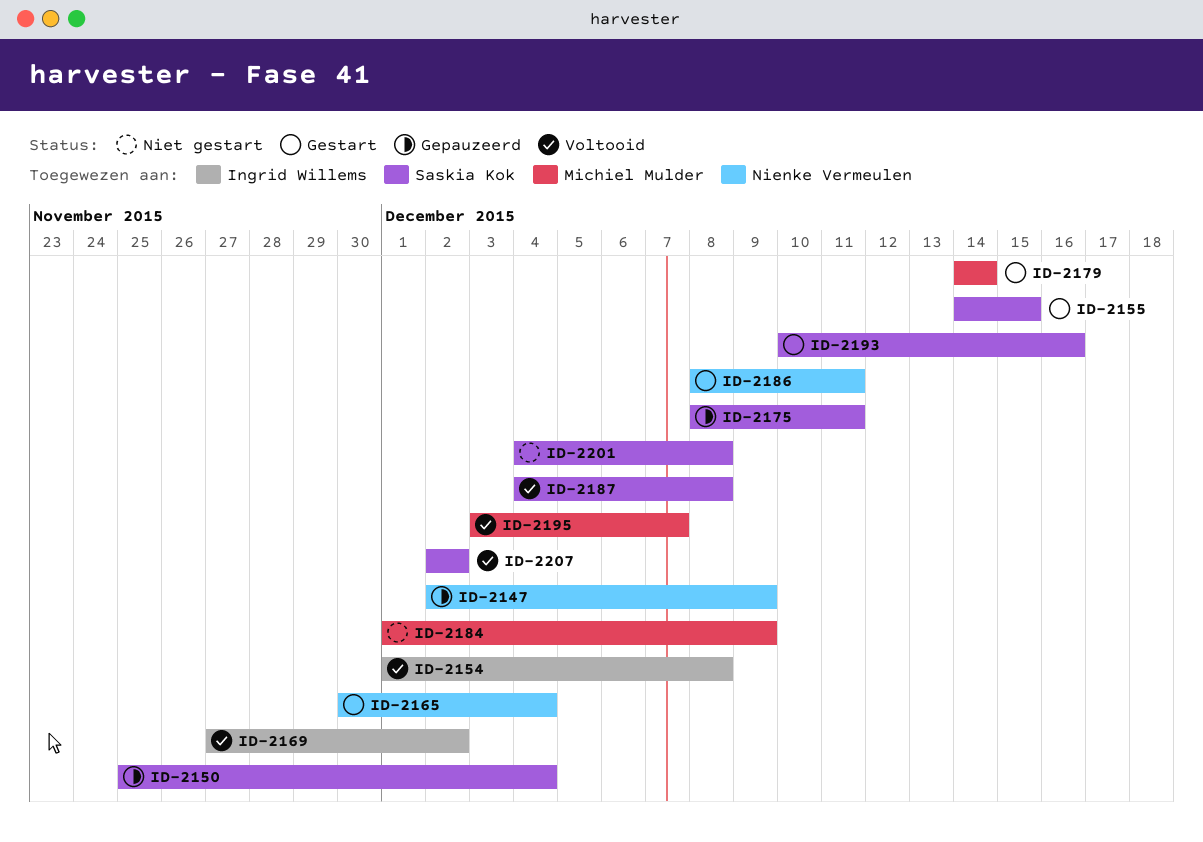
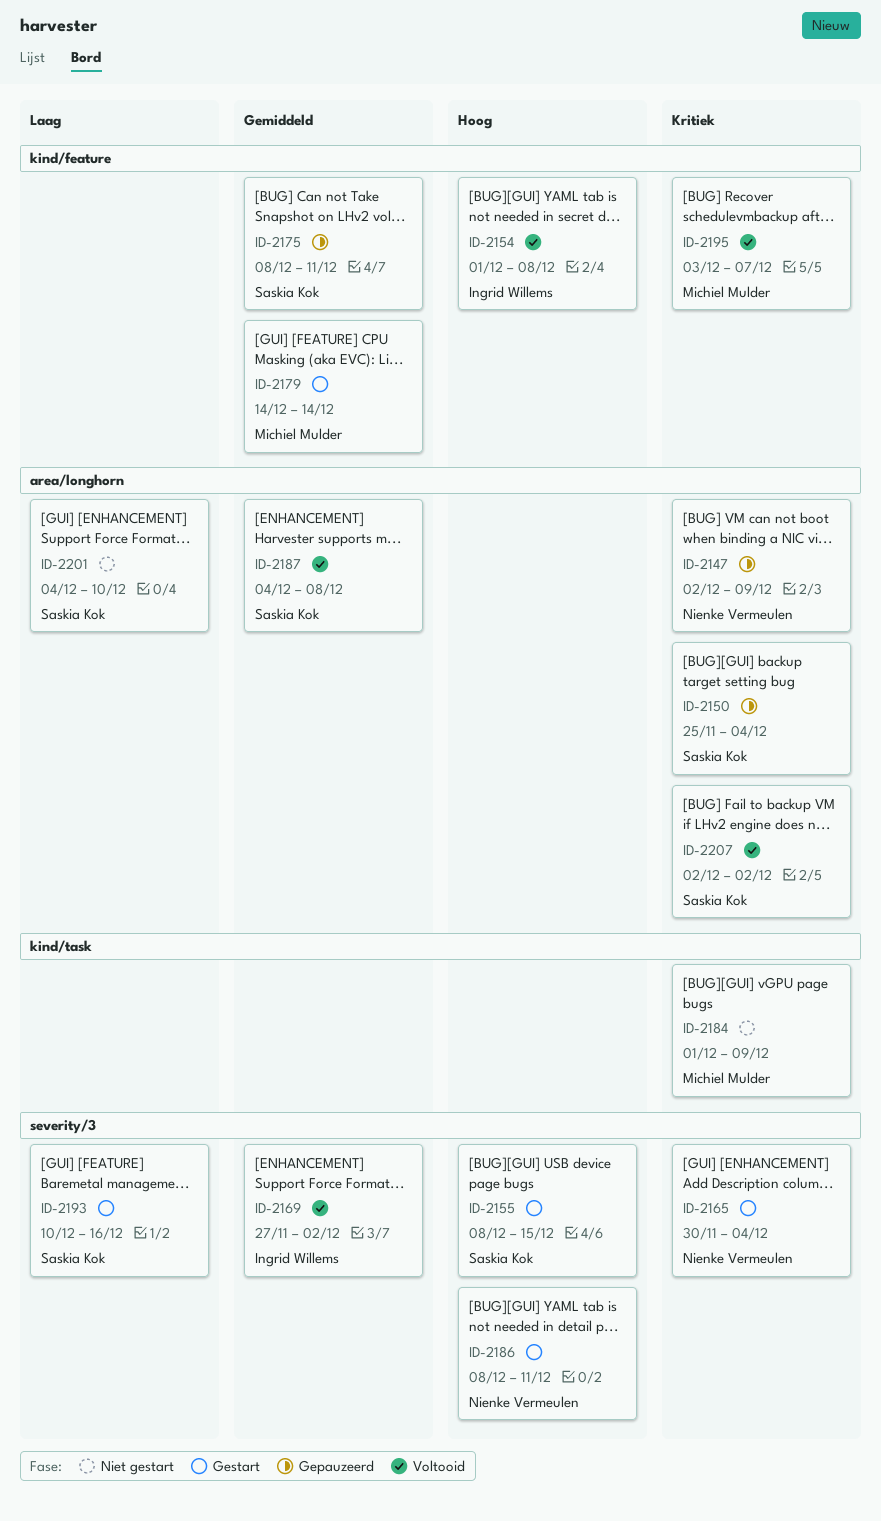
ID-2155, start: Dec 14 -> Dec 8
ID-2201, due: Dec 8 -> Dec 10

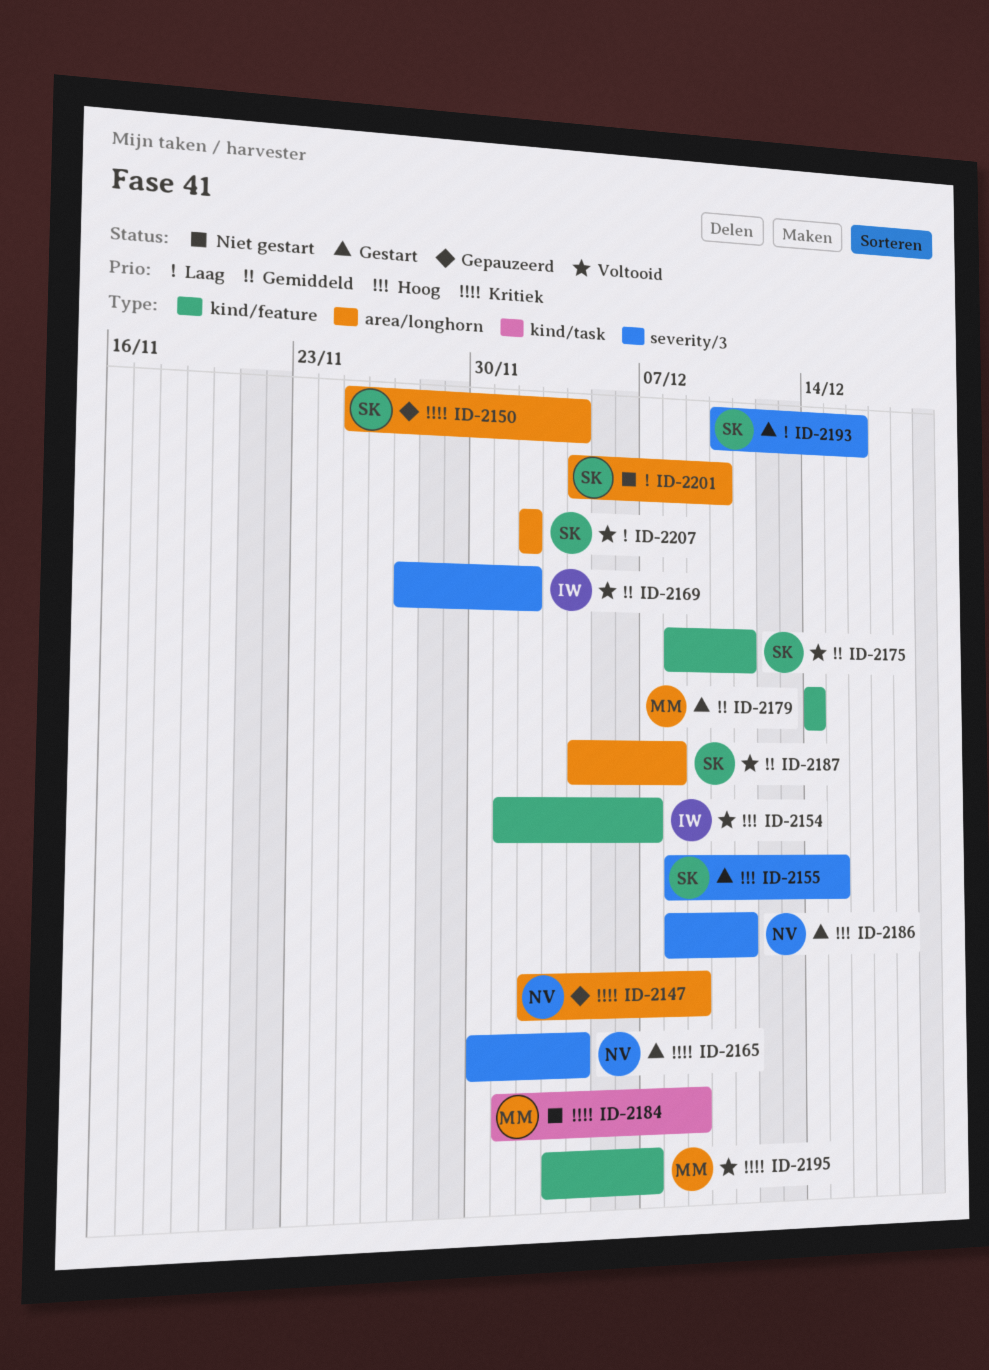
ID-2154, due: Dec 8 -> Dec 7
ID-2175, status: Gepauzeerd -> Voltooid
ID-2207, priority: Kritiek -> Laag

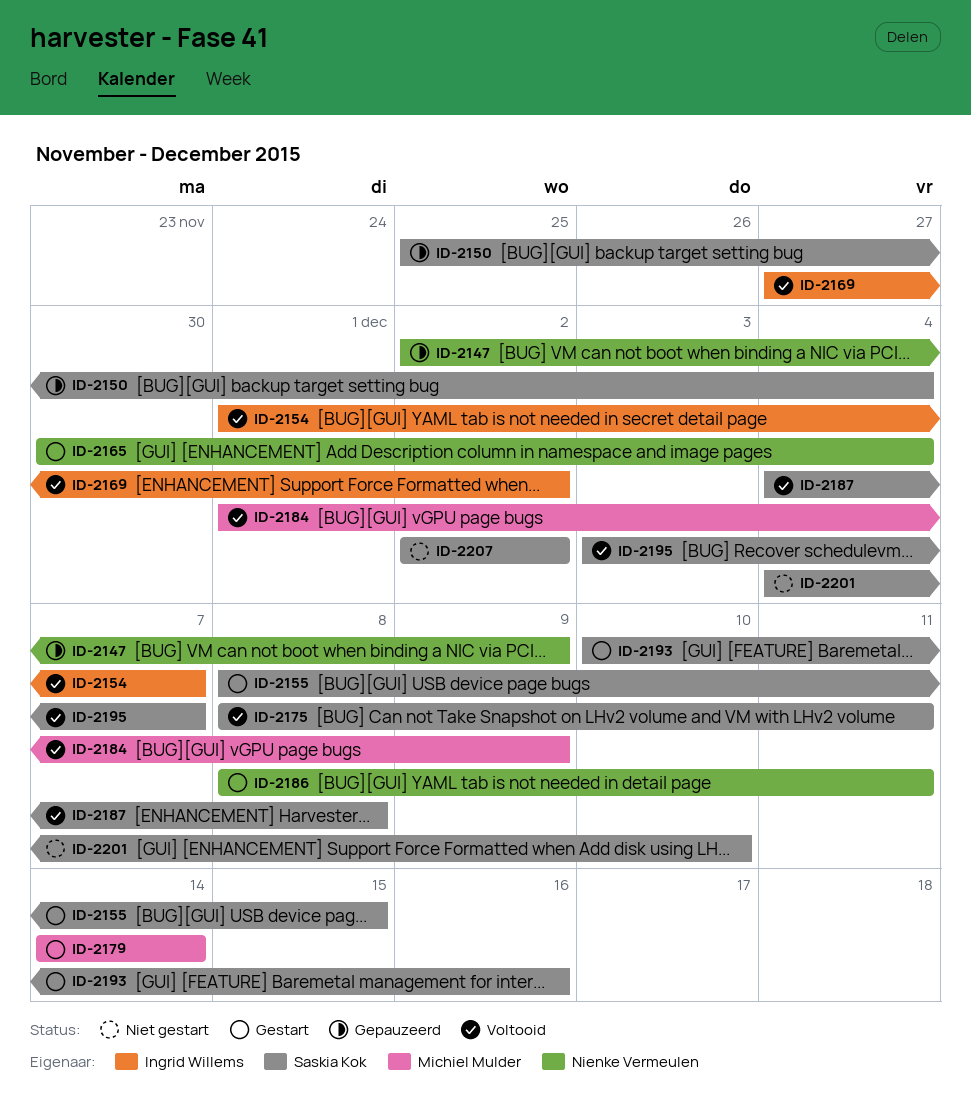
ID-2184, status: Niet gestart -> Voltooid
ID-2195, owner: Michiel Mulder -> Saskia Kok
ID-2207, status: Voltooid -> Niet gestart

